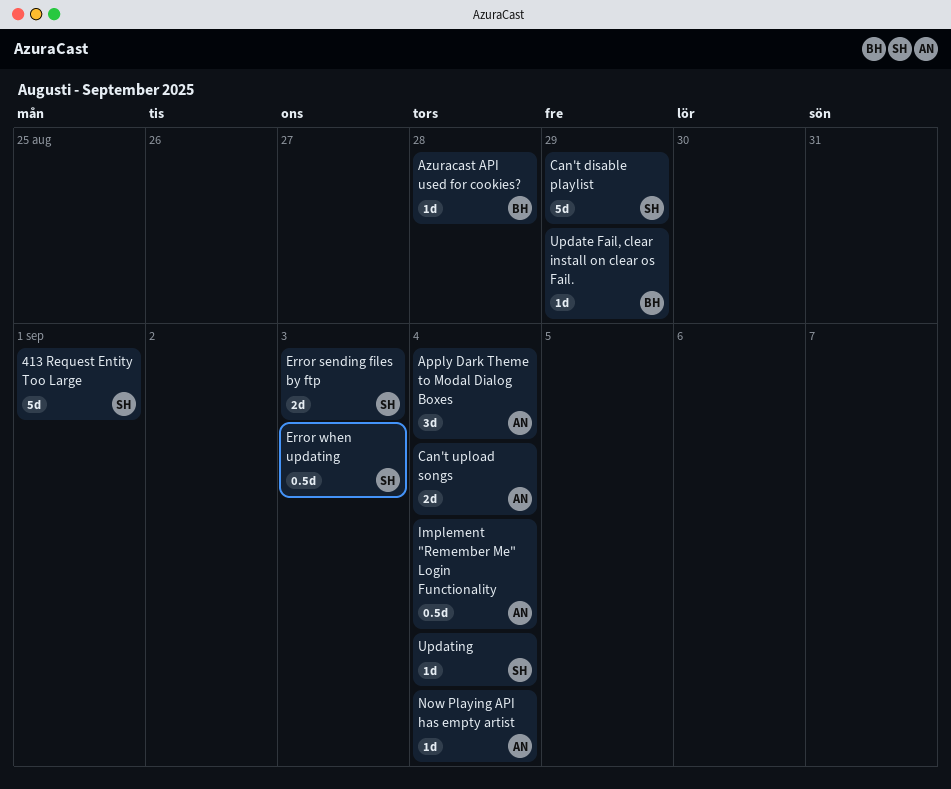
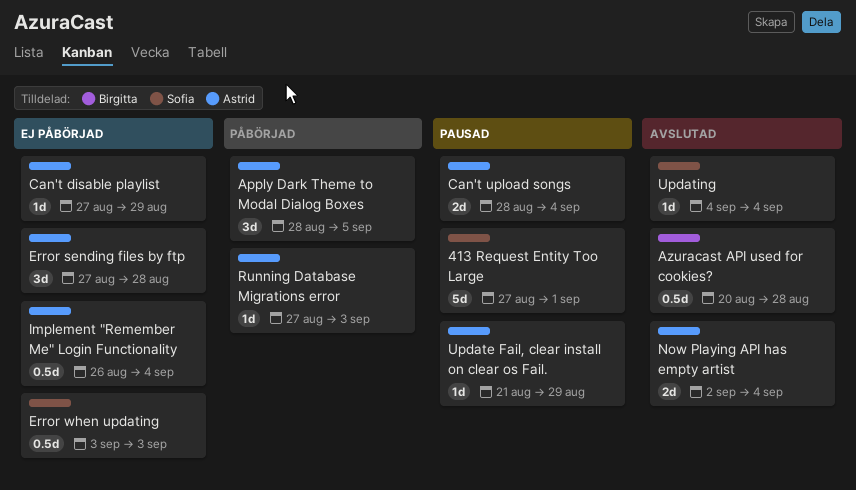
Apply Dark Theme to Modal Dialog Boxes, due: Sep 4 -> Sep 5
Azuracast API used for cookies?, estimate: 1d -> 0.5d
Can't disable playlist, owner: Sofia -> Astrid
Can't disable playlist, estimate: 5d -> 1d
Error sending files by ftp, owner: Sofia -> Astrid
Error sending files by ftp, estimate: 2d -> 3d
Error sending files by ftp, due: Sep 3 -> Aug 28
Now Playing API has empty artist, estimate: 1d -> 2d
Running Database Migrations error: none -> present
Update Fail, clear install on clear os Fail., owner: Birgitta -> Astrid

